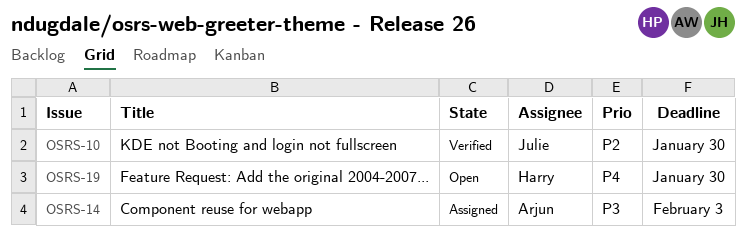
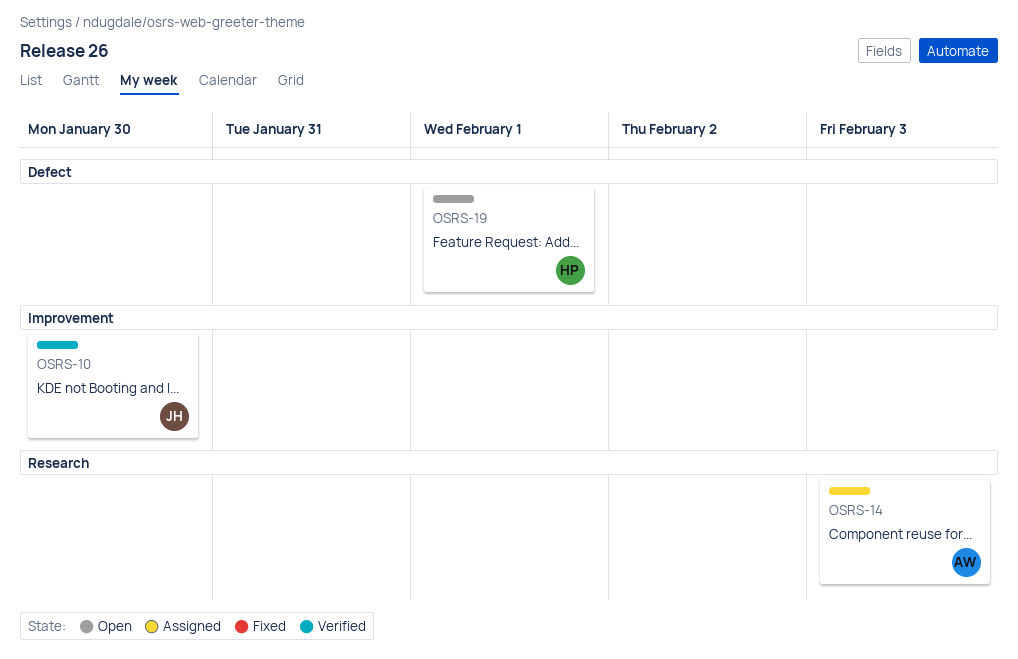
OSRS-19, due: Jan 30 -> Feb 1

